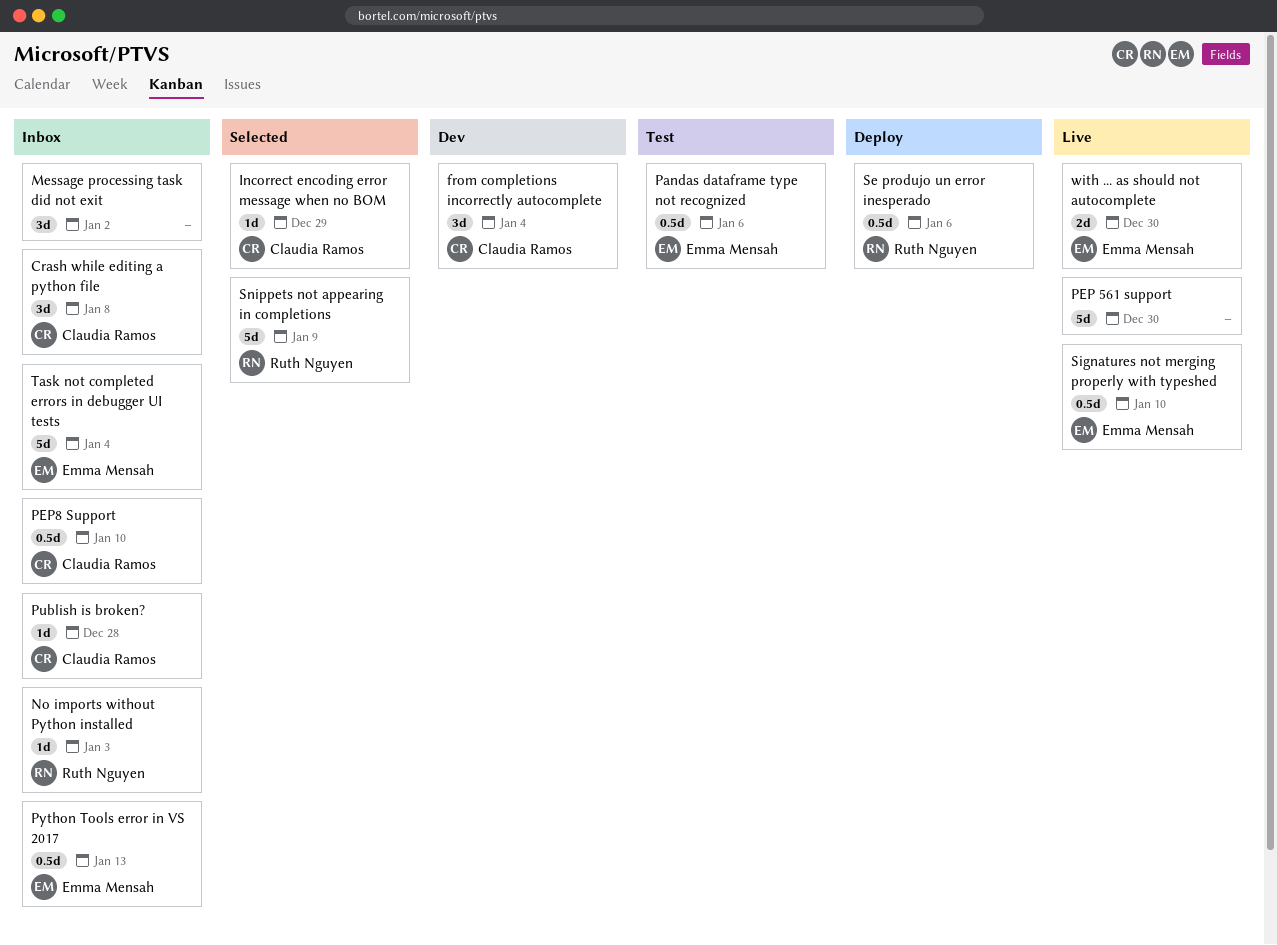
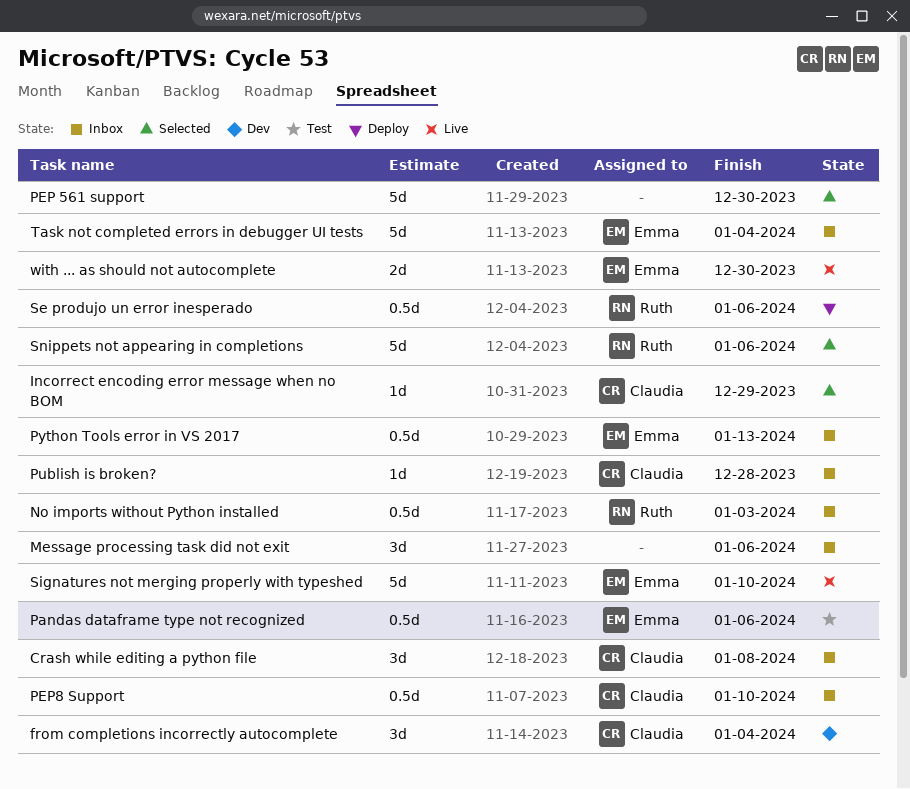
Message processing task did not exit, due: Jan 2 -> Jan 6
No imports without Python installed, estimate: 1d -> 0.5d
PEP 561 support, status: Live -> Selected
Signatures not merging properly with typeshed, estimate: 0.5d -> 5d
Snippets not appearing in completions, due: Jan 9 -> Jan 6

